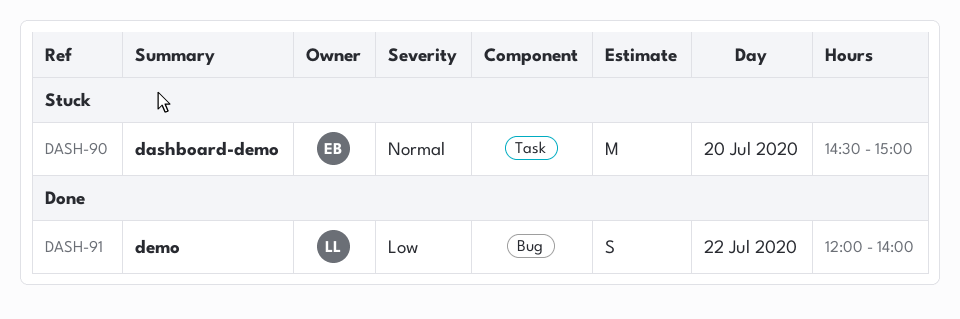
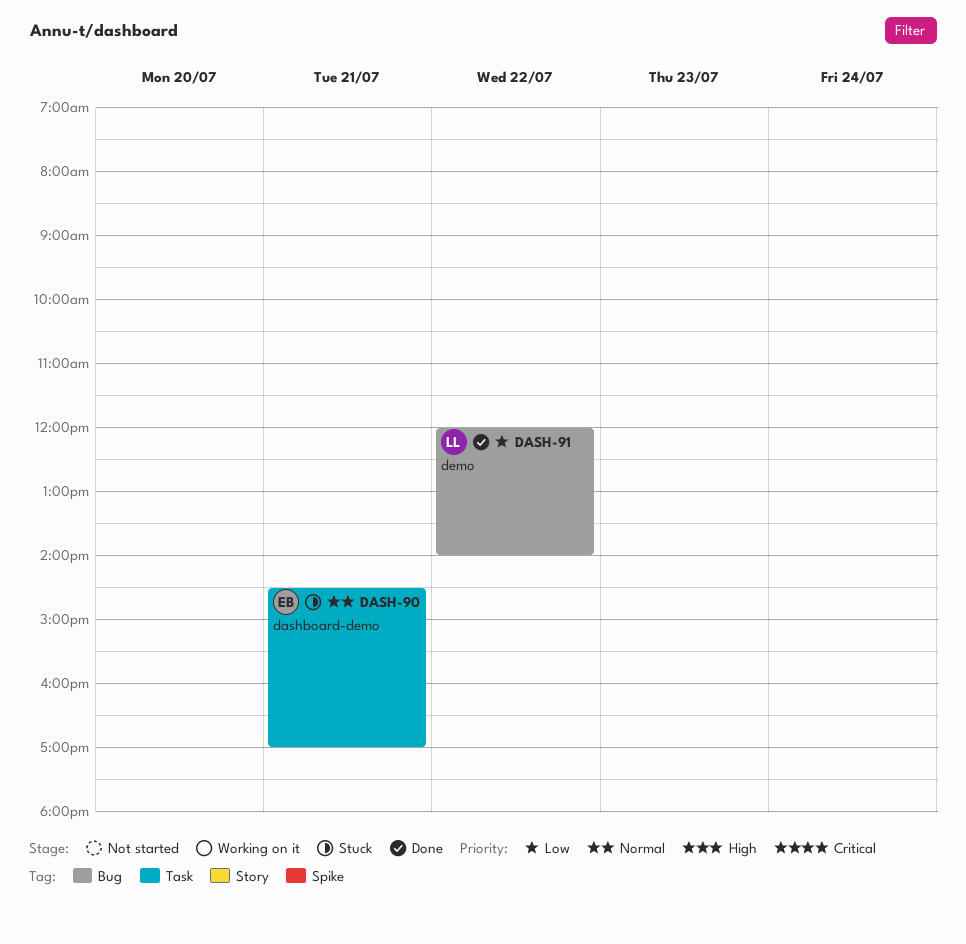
DASH-90, day: Jul 20 -> Jul 21
DASH-90, ends: 15:00 -> 17:00

